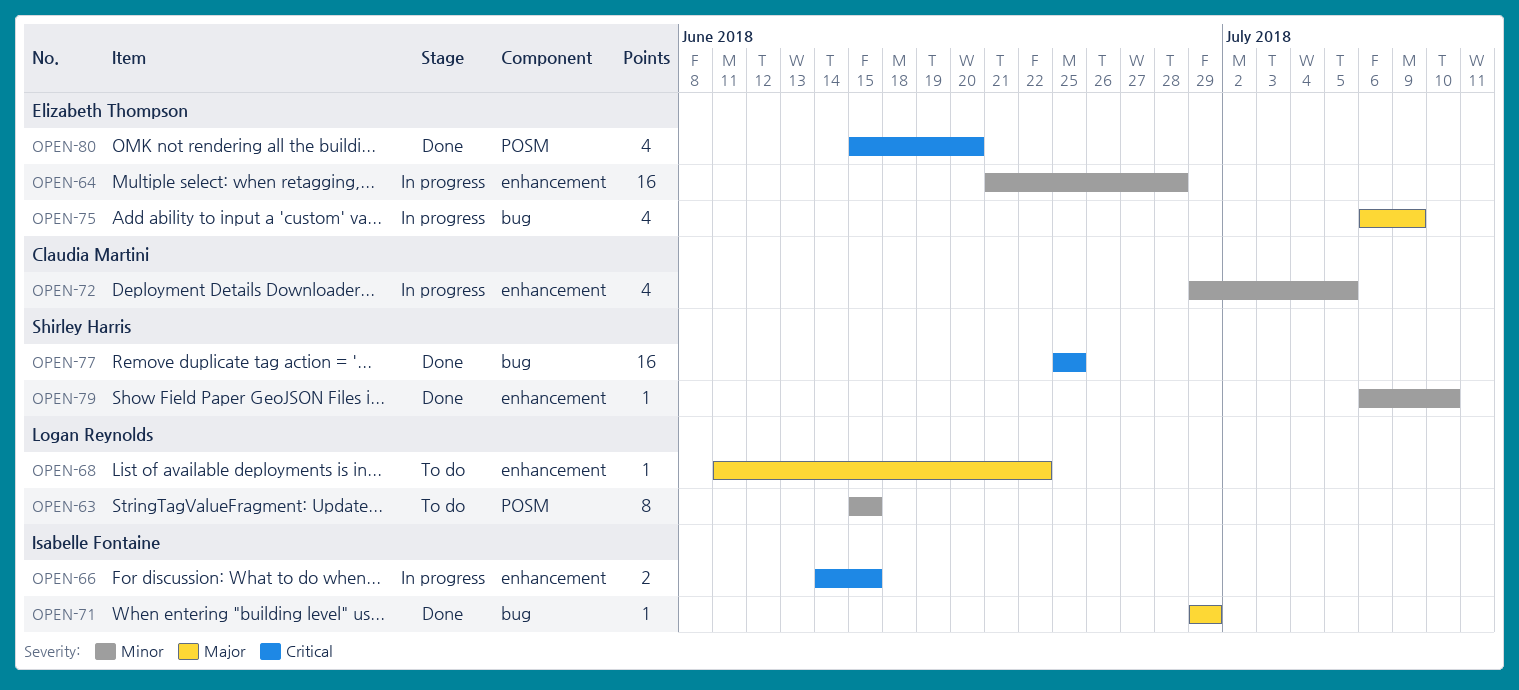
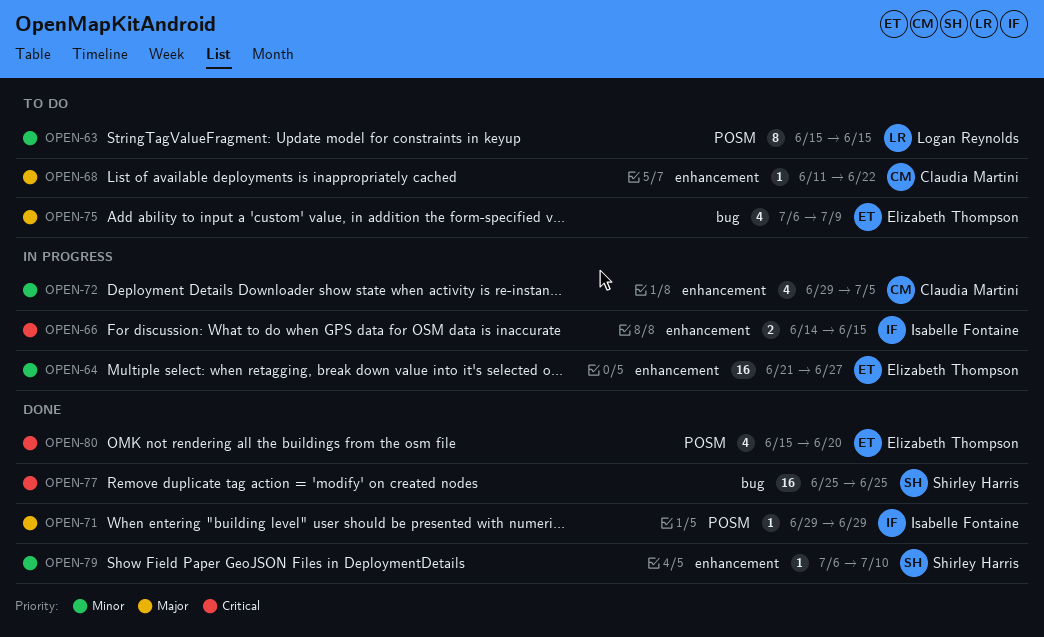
OPEN-64, due: Jun 28 -> Jun 27
OPEN-68, owner: Logan Reynolds -> Claudia Martini
OPEN-71, label: bug -> POSM
OPEN-75, status: In progress -> To do

